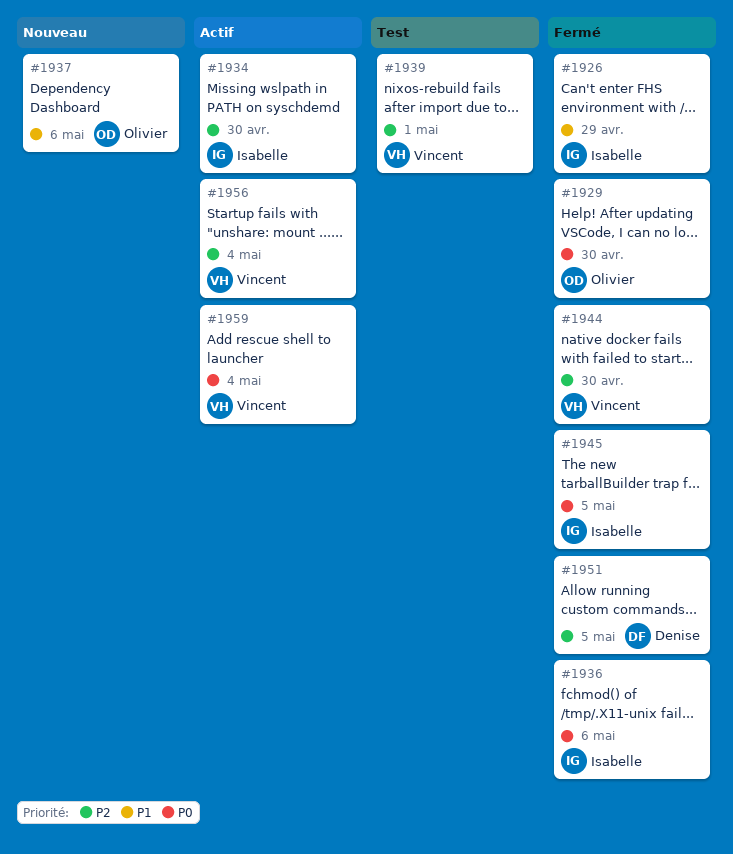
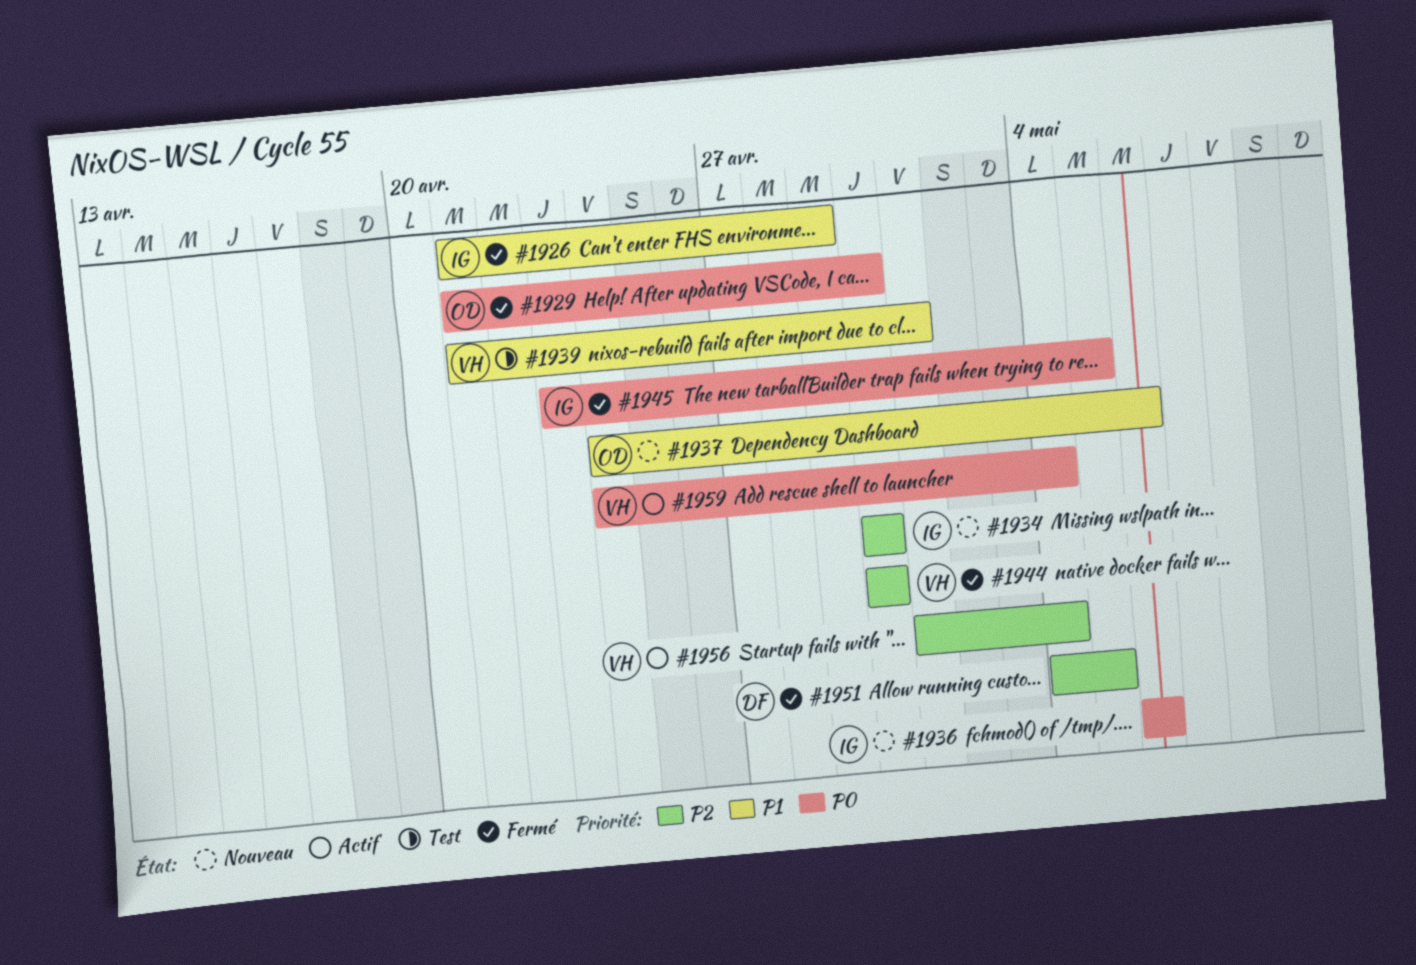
#1934, status: Actif -> Nouveau
#1936, status: Fermé -> Nouveau
#1939, priority: P2 -> P1

